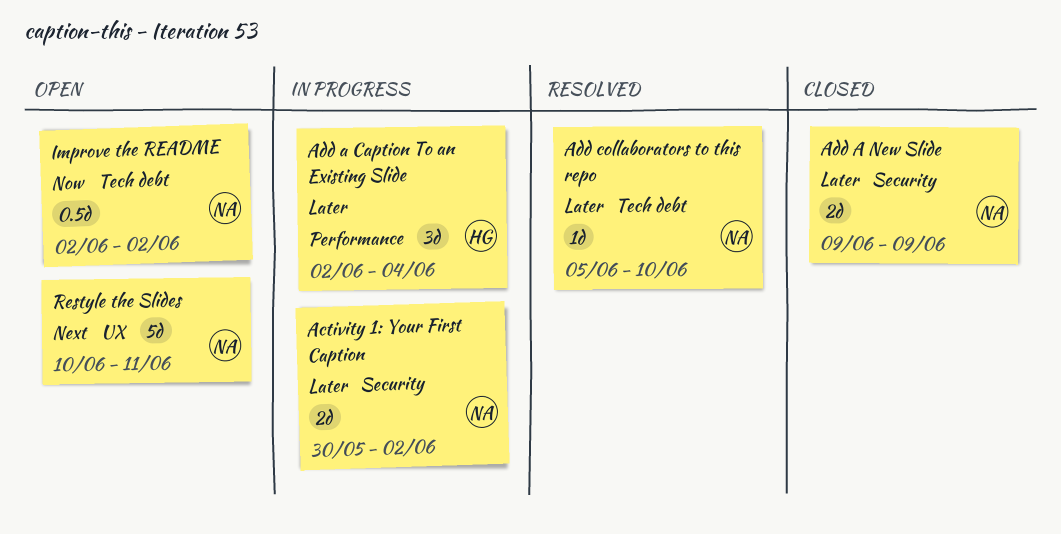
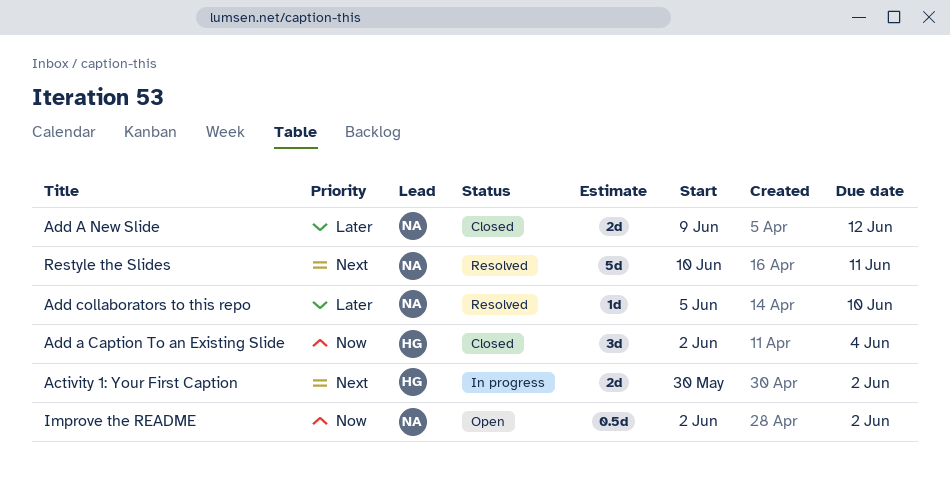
Activity 1: Your First Caption, owner: NA -> HG
Activity 1: Your First Caption, priority: Later -> Next
Add a Caption To an Existing Slide, status: In progress -> Closed
Add a Caption To an Existing Slide, priority: Later -> Now
Add A New Slide, due: Jun 9 -> Jun 12
Restyle the Slides, status: Open -> Resolved

